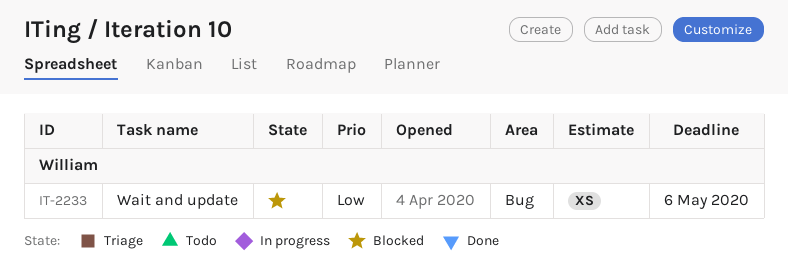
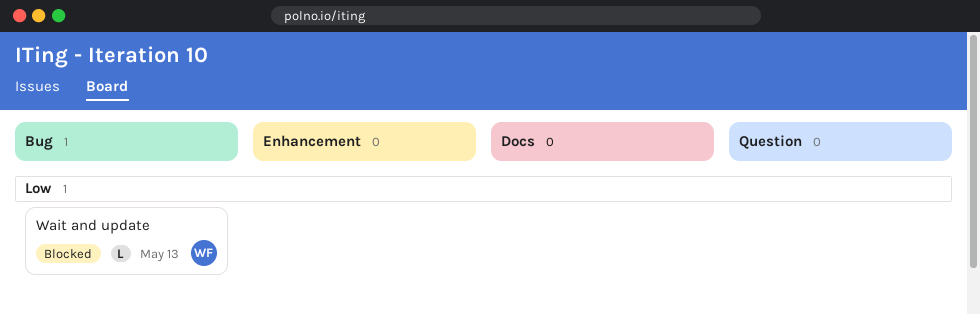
Wait and update, estimate: XS -> L
Wait and update, due: May 6 -> May 13

